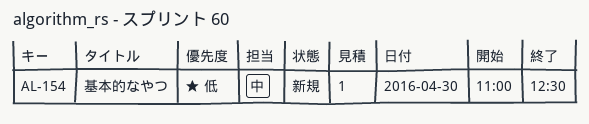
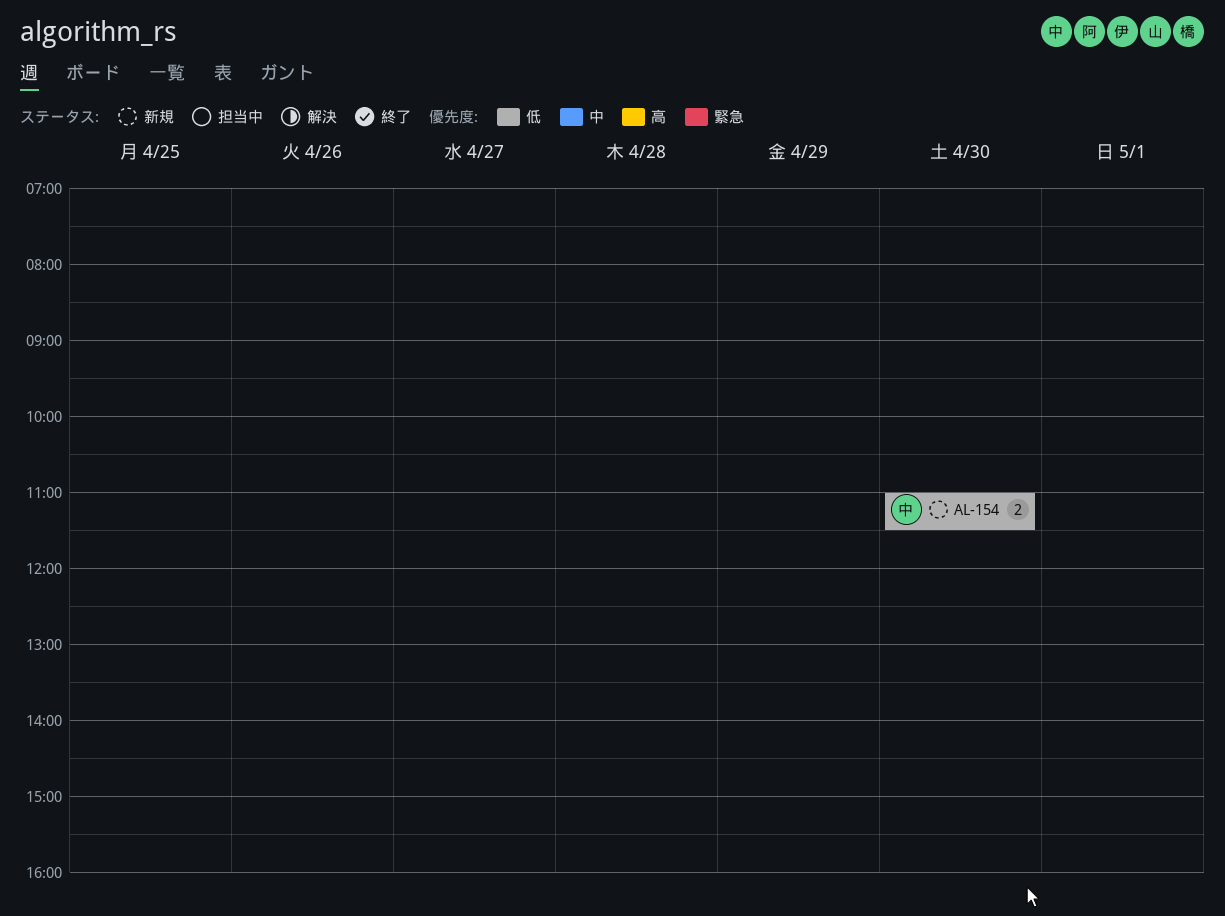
AL-154, estimate: 1 -> 2
AL-154, ends: 12:30 -> 11:30

